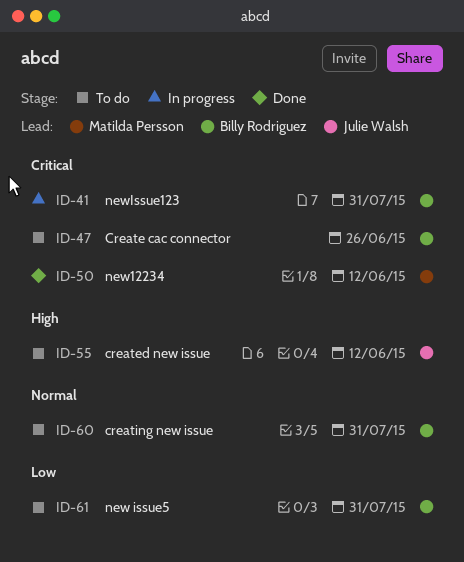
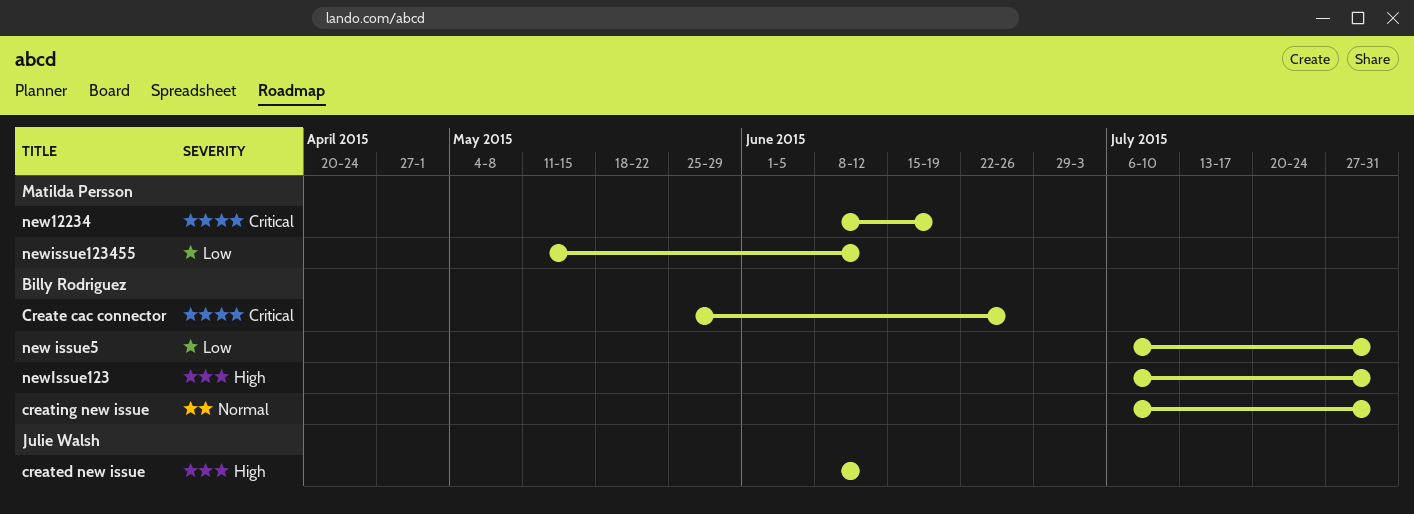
new12234, due: Jun 12 -> Jun 19
newIssue123, priority: Critical -> High
newissue123455: none -> present

